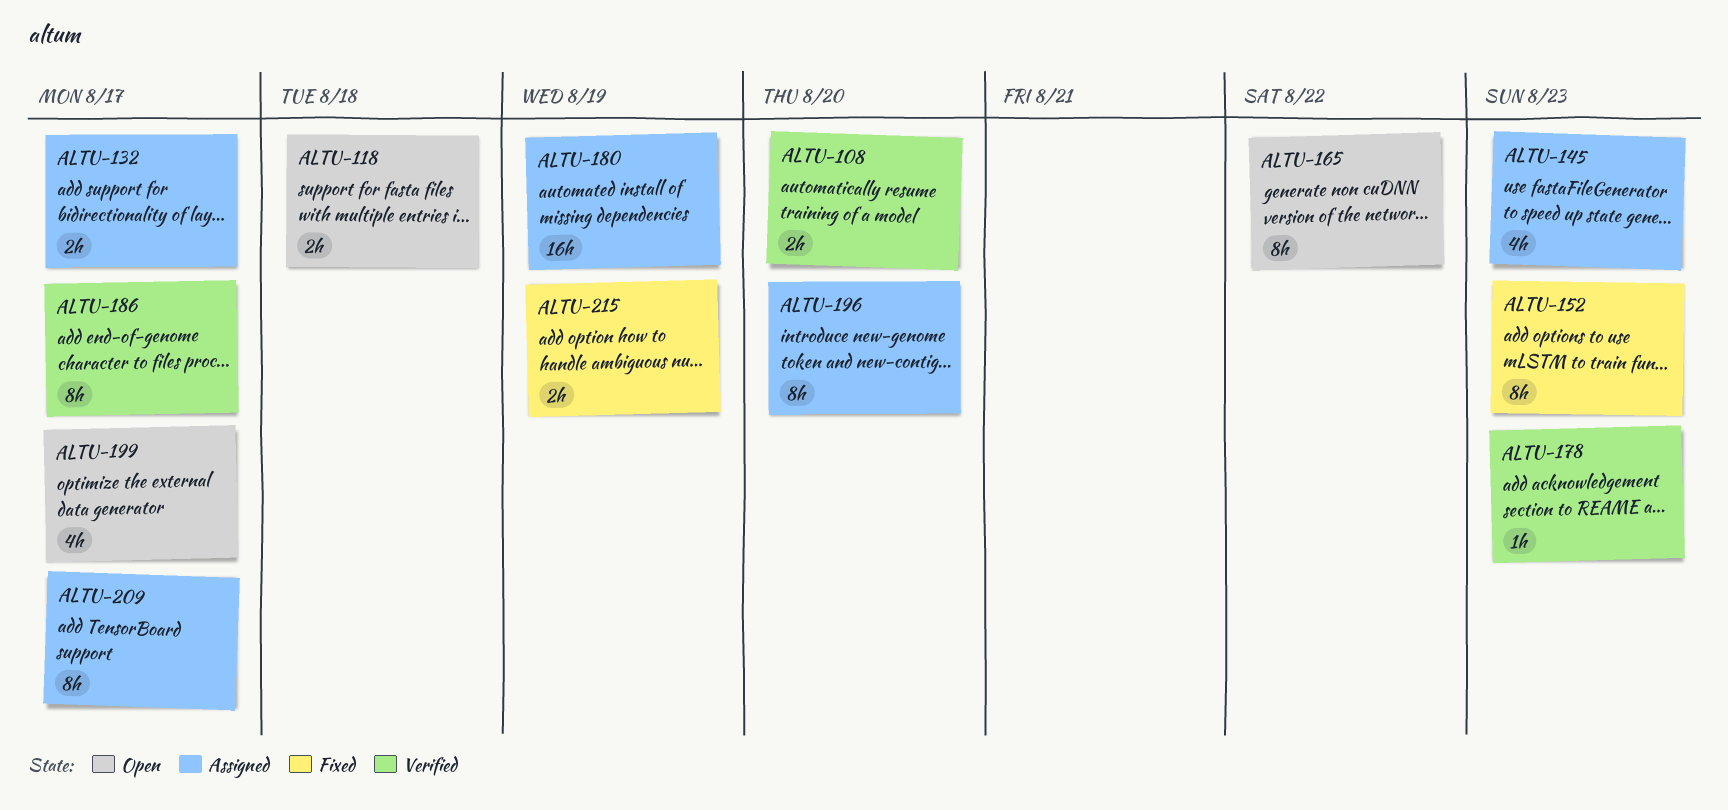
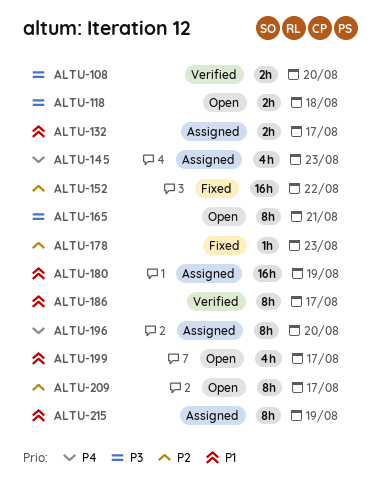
ALTU-152, estimate: 8h -> 16h
ALTU-152, due: Aug 23 -> Aug 22
ALTU-165, due: Aug 22 -> Aug 21
ALTU-178, status: Verified -> Fixed
ALTU-209, status: Assigned -> Open
ALTU-215, status: Fixed -> Assigned
ALTU-215, estimate: 2h -> 8h

